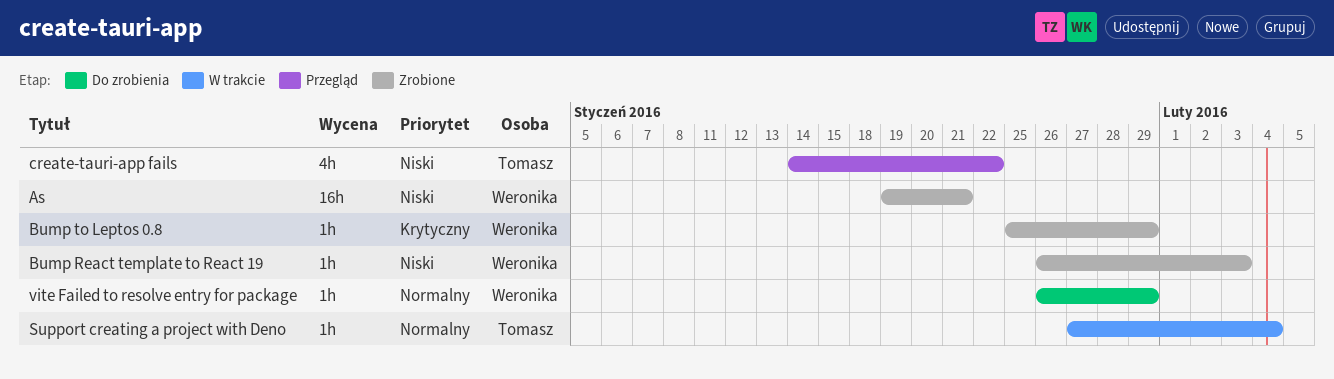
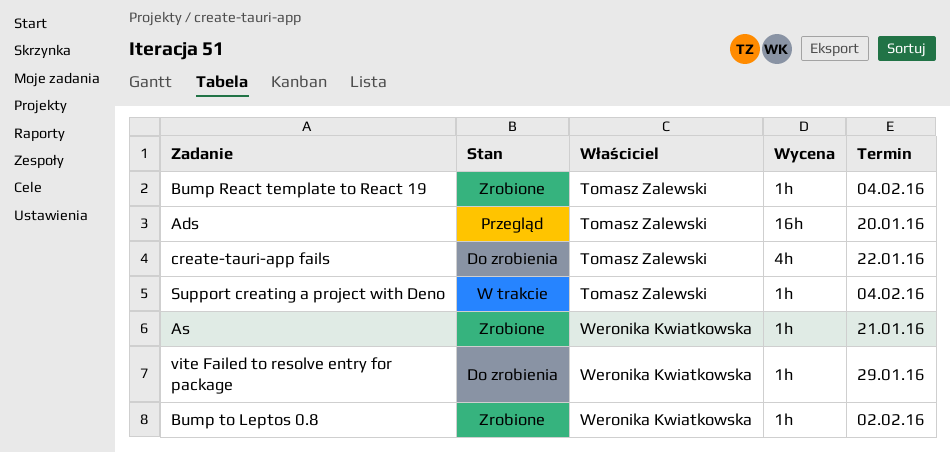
Ads: none -> present
As, estimate: 16h -> 1h
Bump React template to React 19, owner: Weronika Kwiatkowska -> Tomasz Zalewski
Bump React template to React 19, due: Feb 3 -> Feb 4
Bump to Leptos 0.8, due: Jan 29 -> Feb 2
create-tauri-app fails, status: Przegląd -> Do zrobienia

